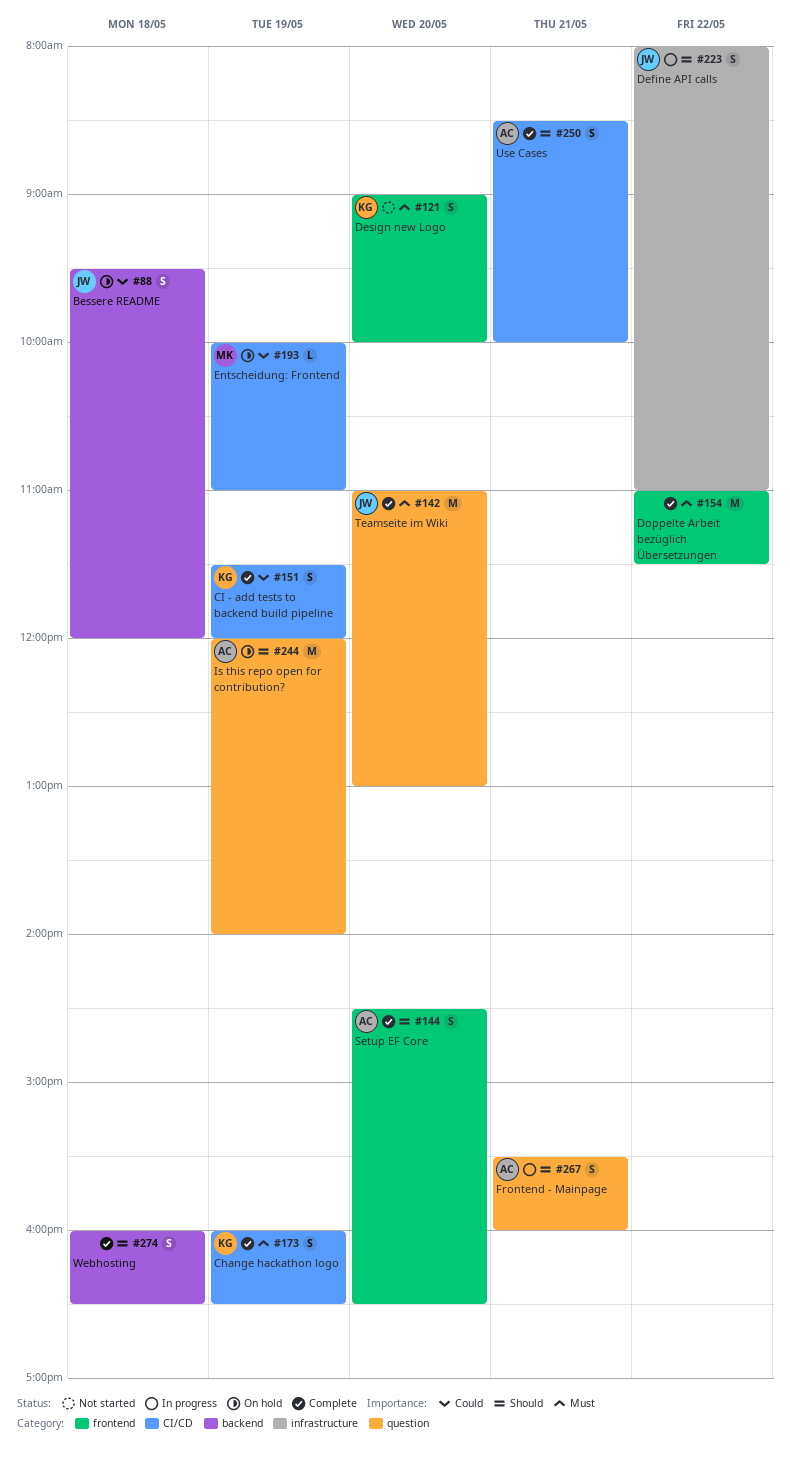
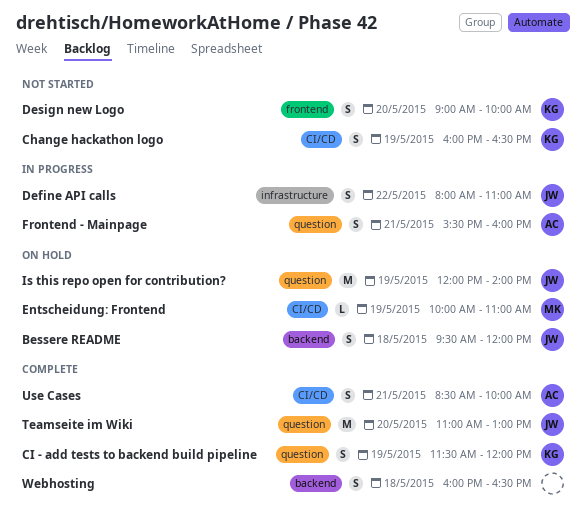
Change hackathon logo, status: Complete -> Not started
CI - add tests to backend build pipeline, label: CI/CD -> question
Doppelte Arbeit bezüglich Übersetzungen: present -> none
Is this repo open for contribution?, owner: AC -> JW
Setup EF Core: present -> none

